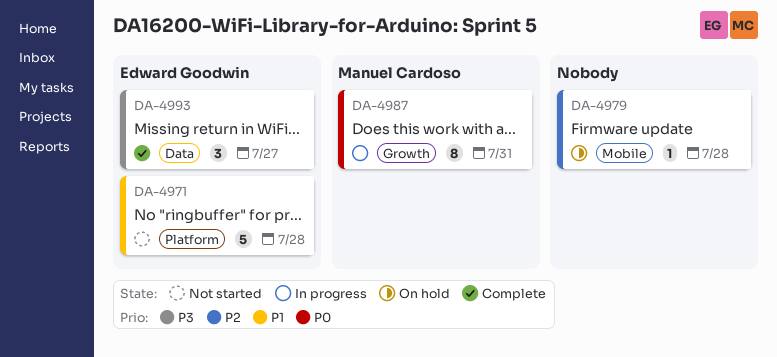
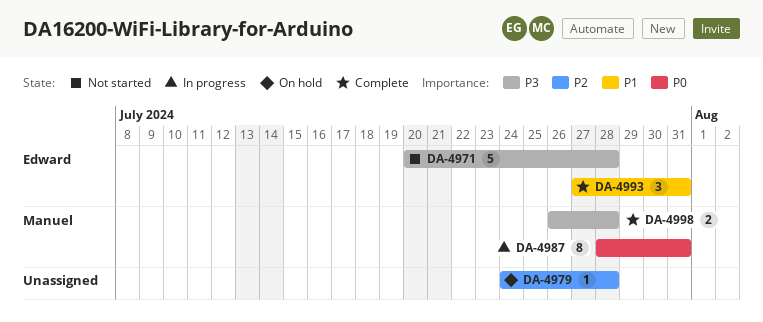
DA-4971, priority: P1 -> P3
DA-4993, priority: P3 -> P1
DA-4993, due: Jul 27 -> Jul 31
DA-4998: none -> present

